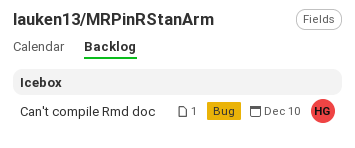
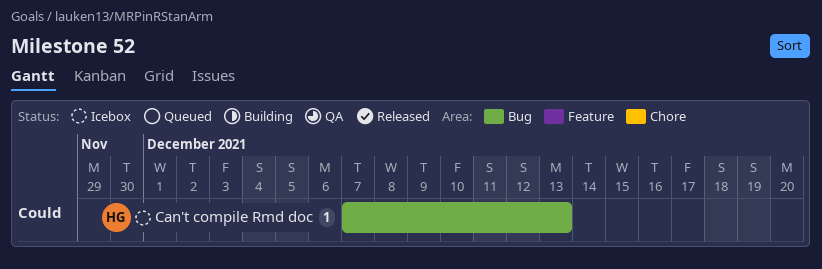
Can't compile Rmd doc, due: Dec 10 -> Dec 13

